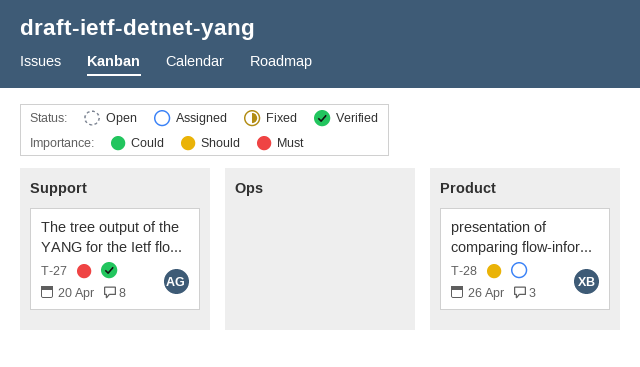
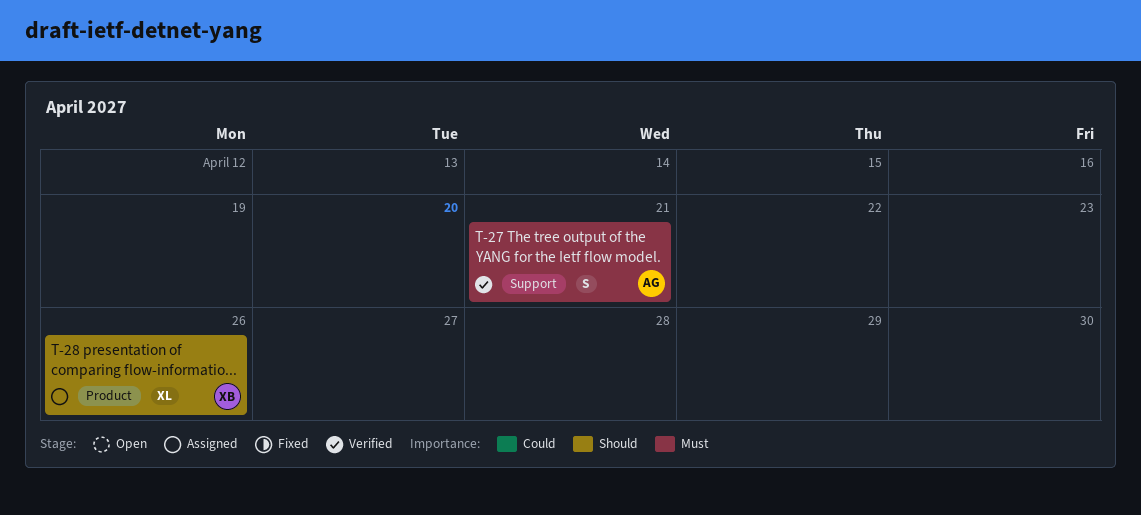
T-27, due: Apr 20 -> Apr 21

